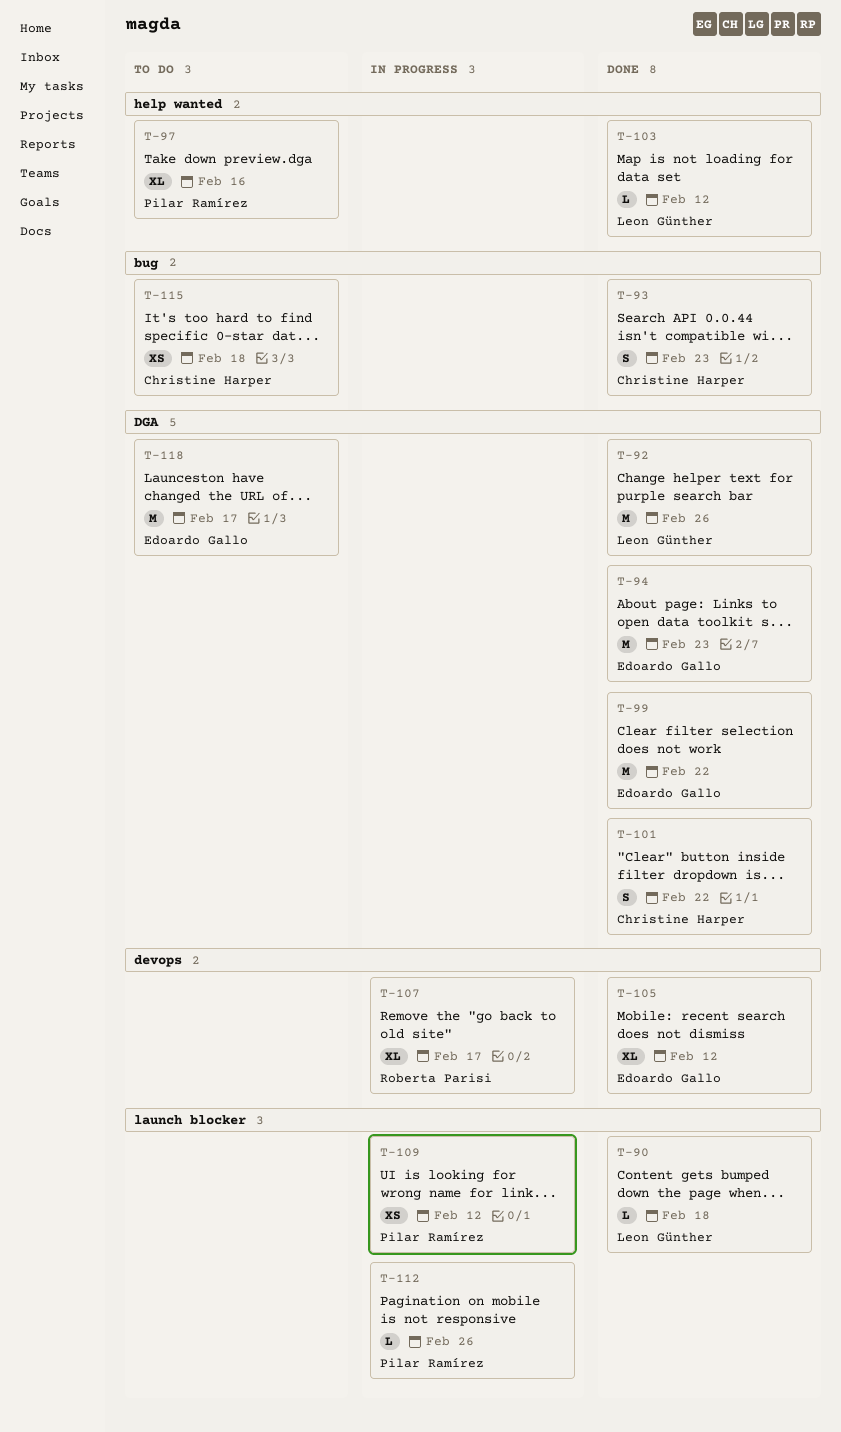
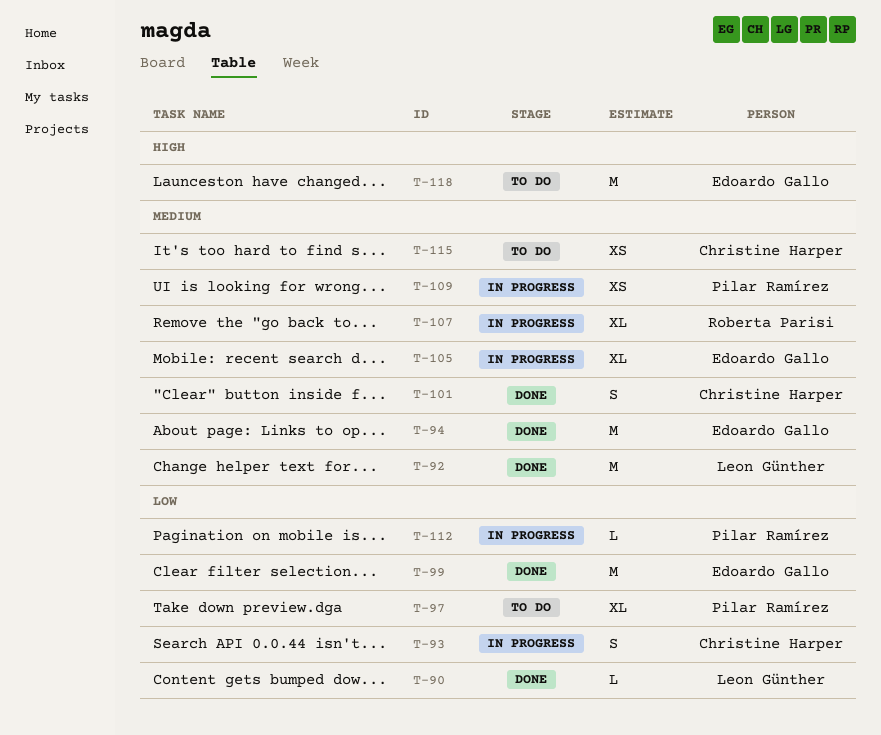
T-93, status: Done -> In progress
T-103: present -> none
T-105, status: Done -> In progress

